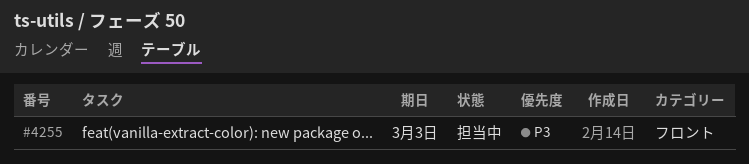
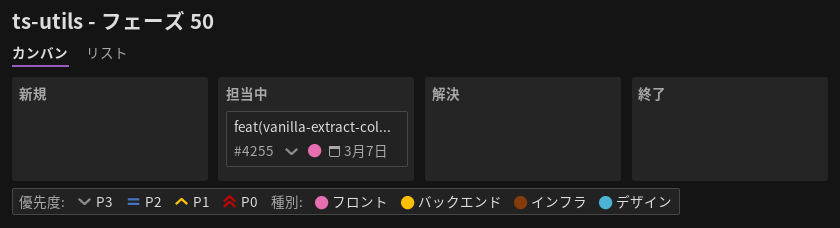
#4255, due: Mar 3 -> Mar 7

